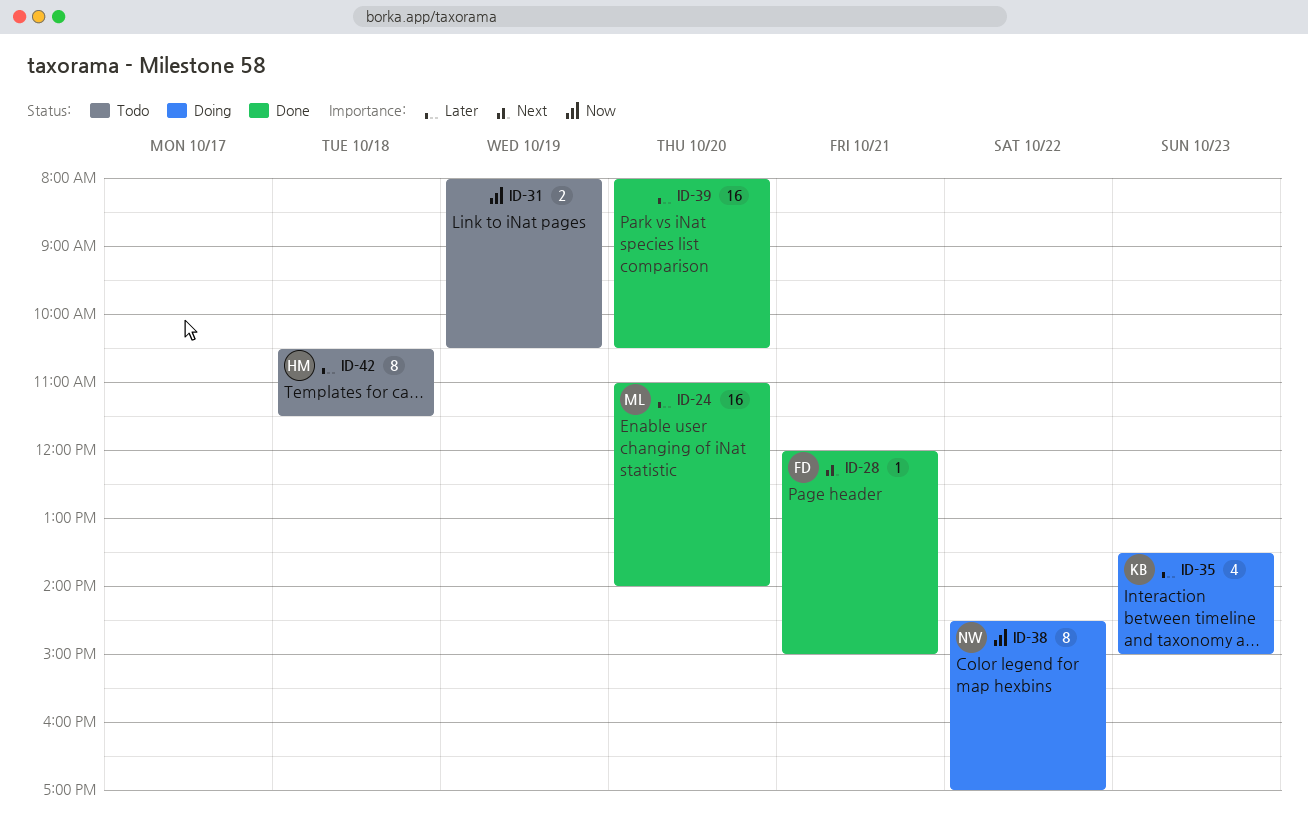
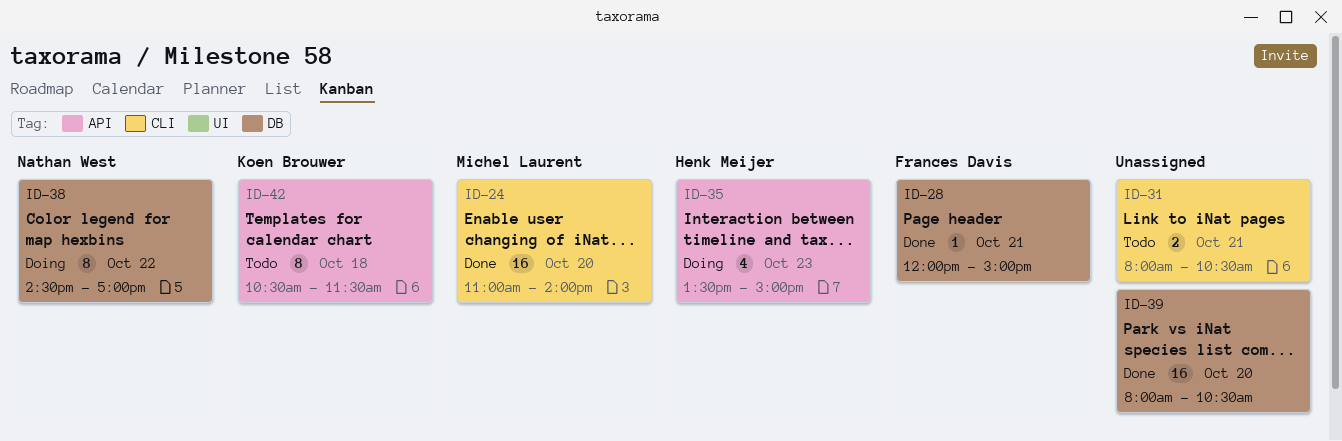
ID-31, day: Oct 19 -> Oct 21
ID-35, owner: Koen Brouwer -> Henk Meijer
ID-42, owner: Henk Meijer -> Koen Brouwer

